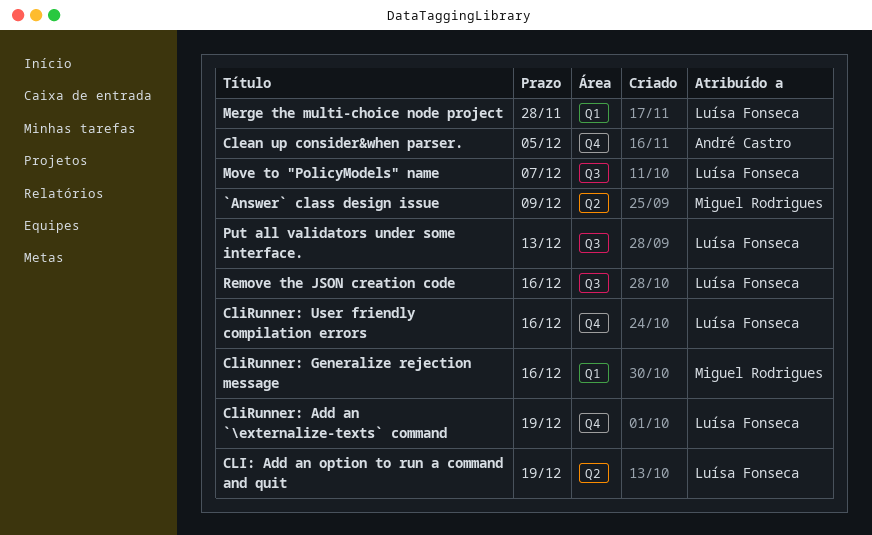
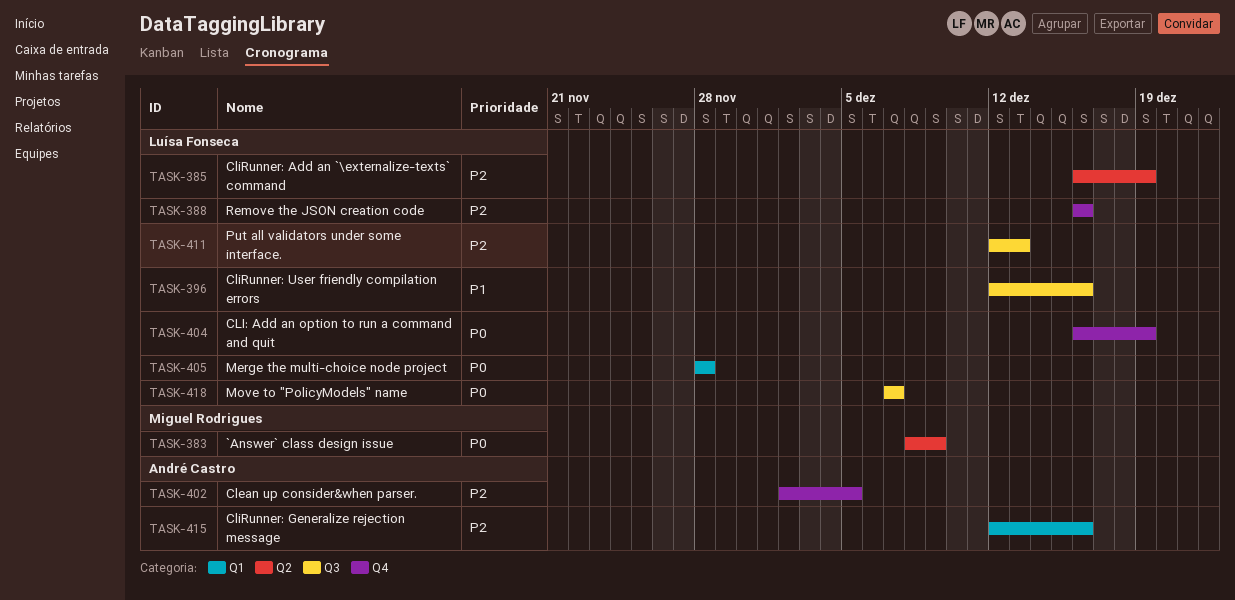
CLI: Add an option to run a command and quit, label: Q2 -> Q4
CliRunner: Add an `\externalize-texts` command, label: Q4 -> Q2
CliRunner: Generalize rejection message, owner: Miguel Rodrigues -> André Castro
CliRunner: User friendly compilation errors, label: Q4 -> Q3
Remove the JSON creation code, label: Q3 -> Q4

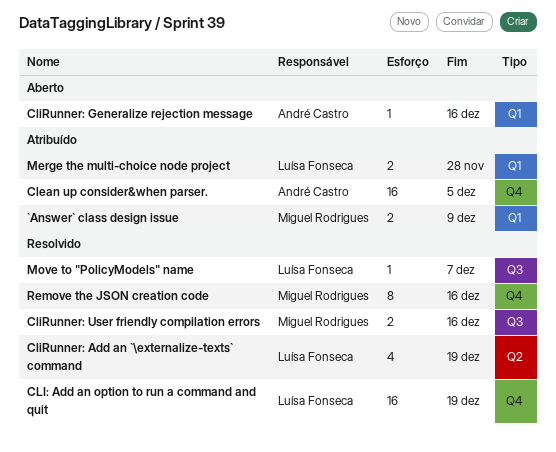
`Answer` class design issue, label: Q2 -> Q1
CliRunner: User friendly compilation errors, owner: Luísa Fonseca -> Miguel Rodrigues
Put all validators under some interface.: present -> none
Remove the JSON creation code, owner: Luísa Fonseca -> Miguel Rodrigues

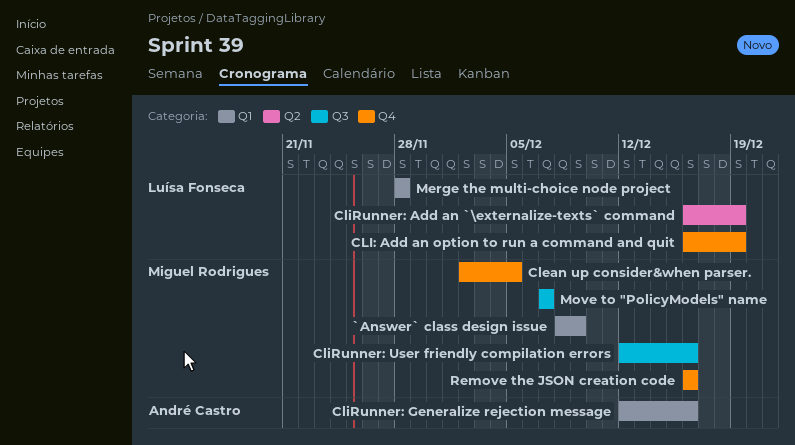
Clean up consider&when parser., owner: André Castro -> Miguel Rodrigues
Move to "PolicyModels" name, owner: Luísa Fonseca -> Miguel Rodrigues

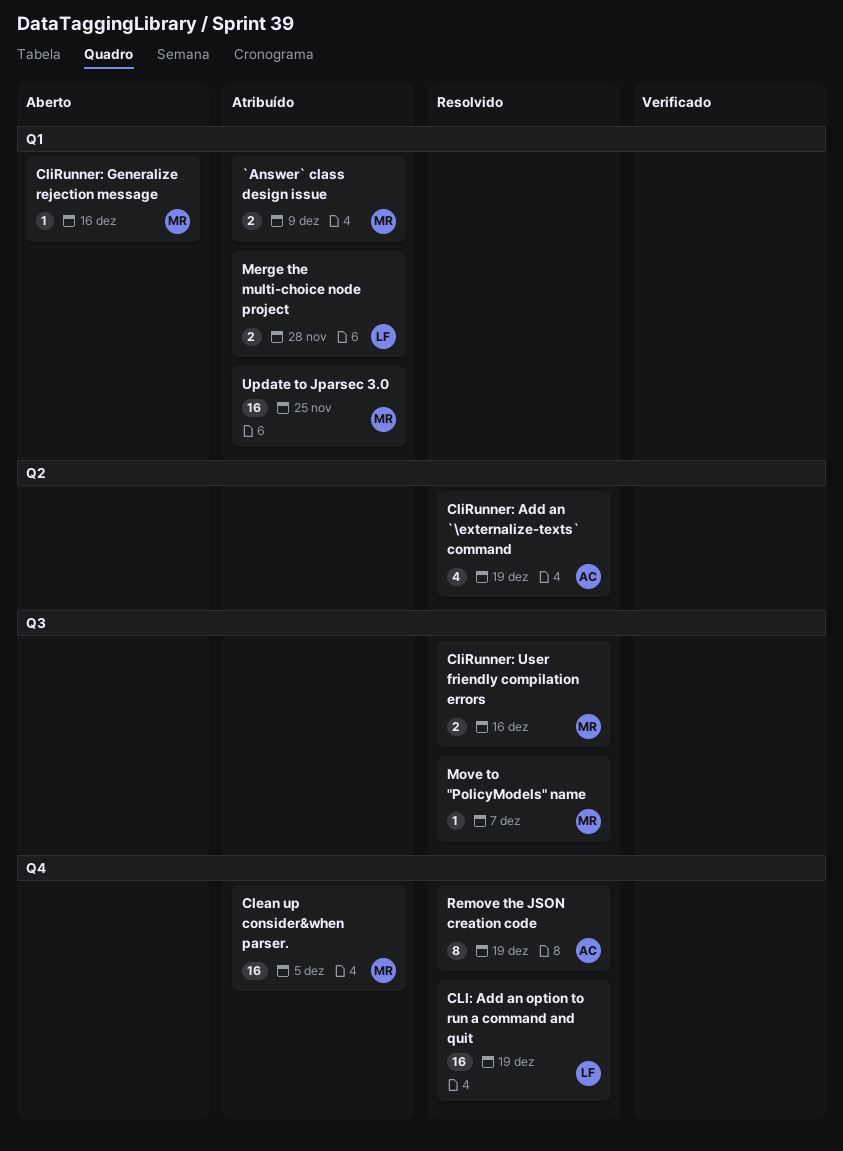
CliRunner: Add an `\externalize-texts` command, owner: Luísa Fonseca -> André Castro
CliRunner: Generalize rejection message, owner: André Castro -> Miguel Rodrigues
Remove the JSON creation code, owner: Miguel Rodrigues -> André Castro
Remove the JSON creation code, due: Dec 16 -> Dec 19
Update to Jparsec 3.0: none -> present

